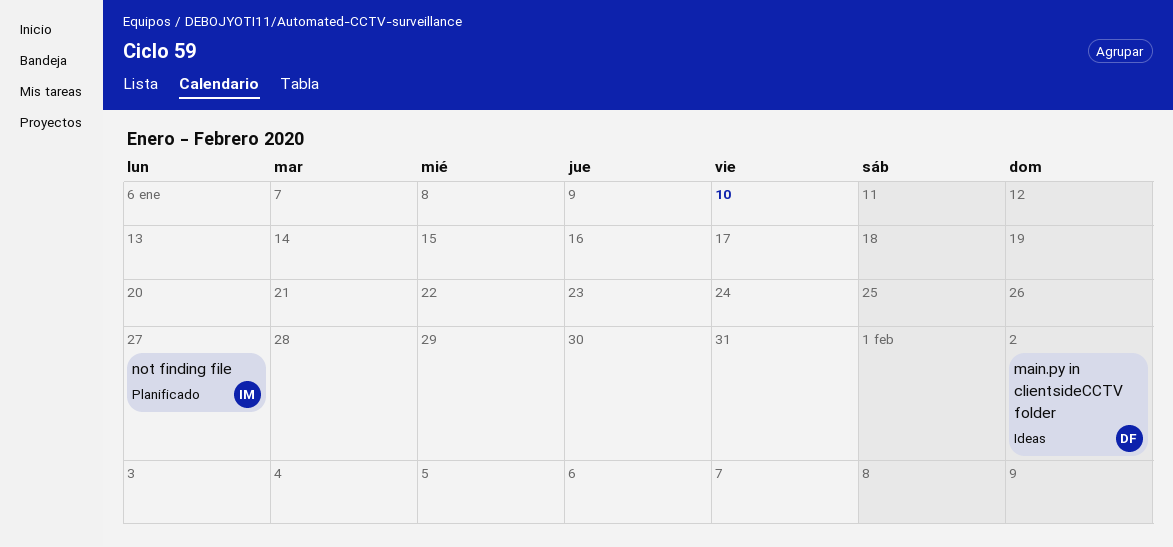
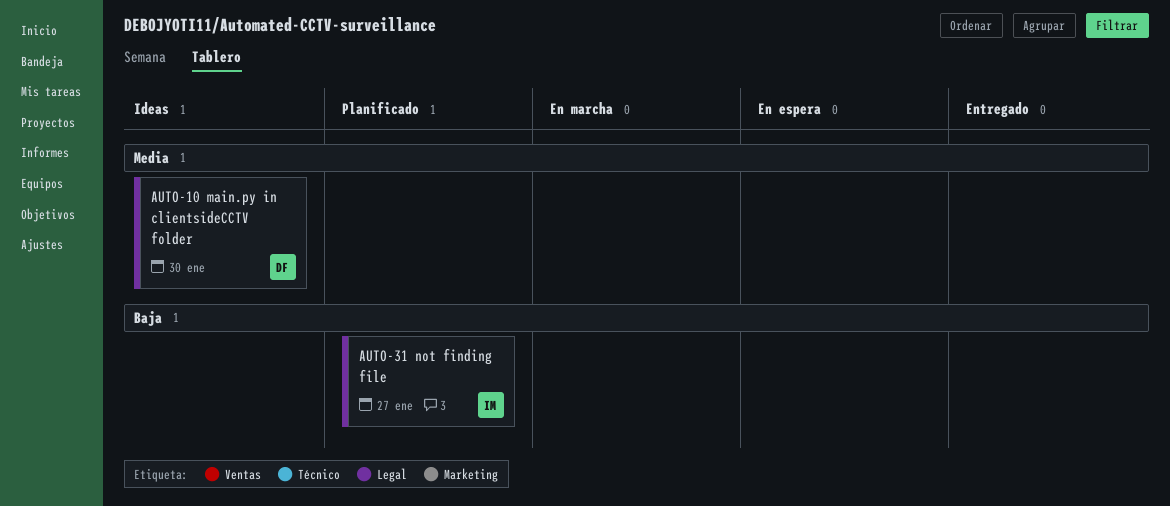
main.py in clientsideCCTV folder, due: Feb 2 -> Jan 30

